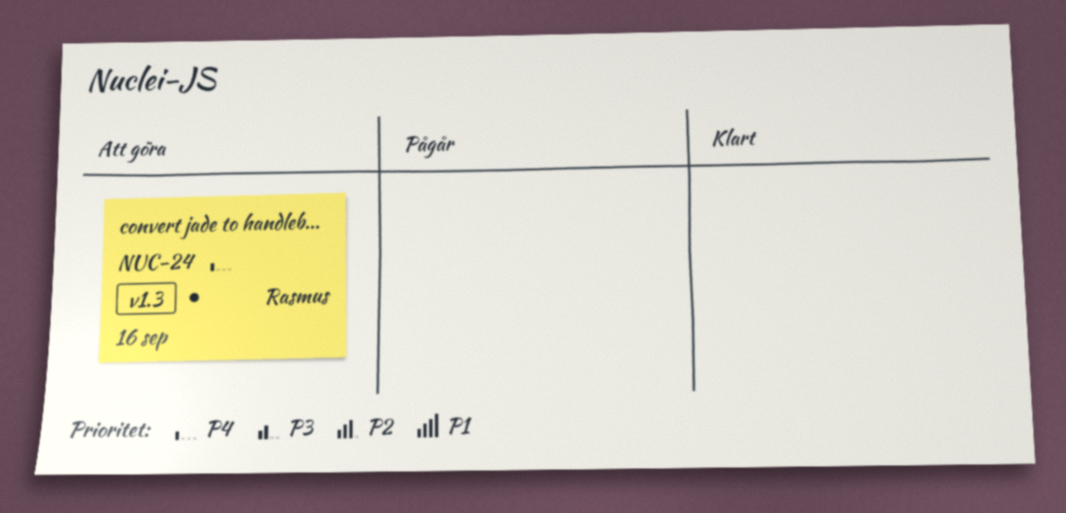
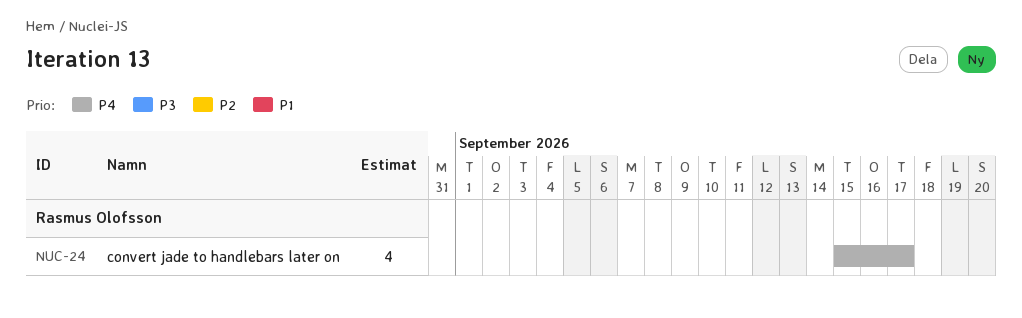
NUC-24, estimate: 1 -> 4
NUC-24, due: Sep 16 -> Sep 17

